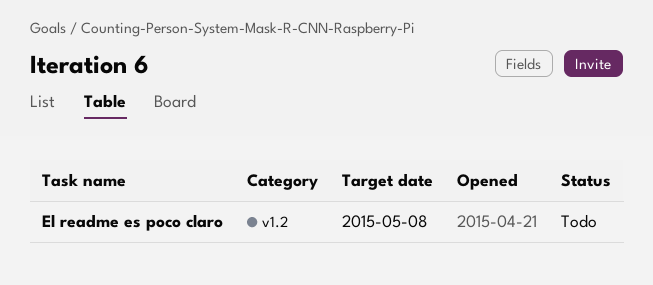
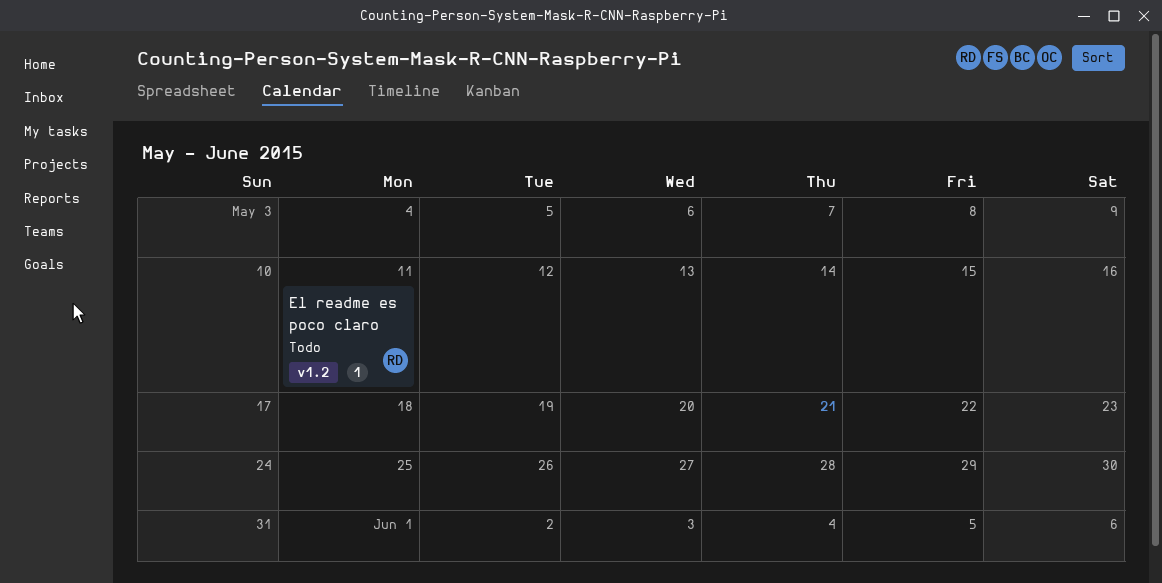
El readme es poco claro, due: May 8 -> May 11

